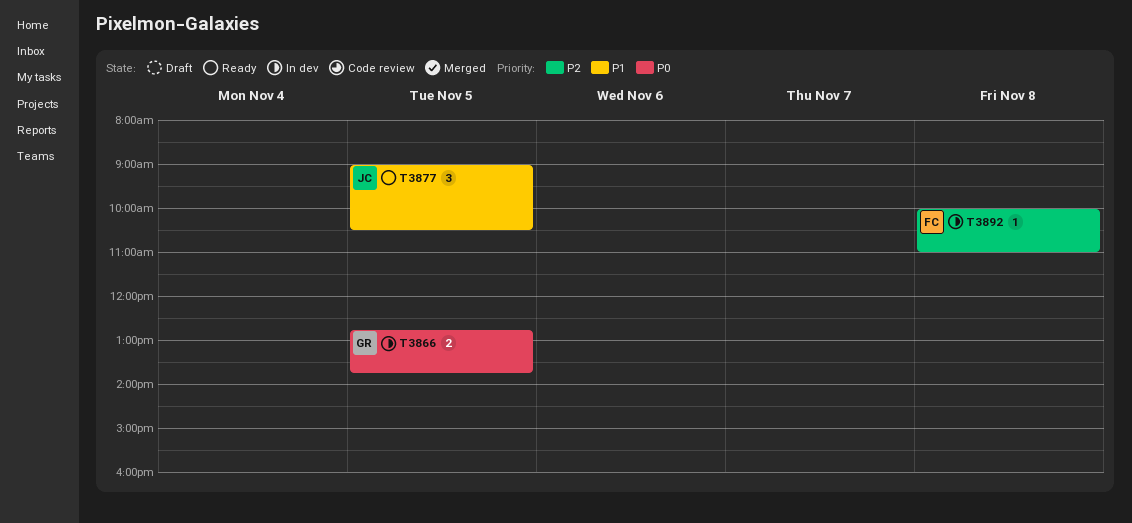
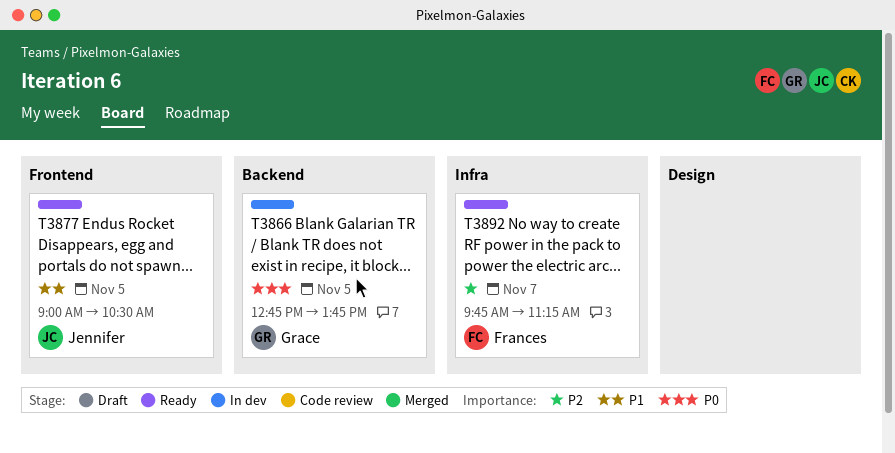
T3892, status: In dev -> Ready
T3892, day: Nov 8 -> Nov 7
T3892, begins: 10:00 -> 09:45
T3892, ends: 11:00 -> 11:15

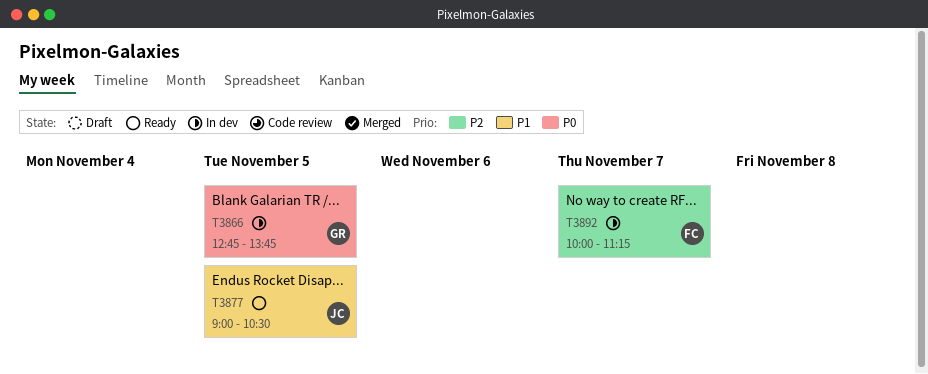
T3892, status: Ready -> In dev
T3892, begins: 09:45 -> 10:00

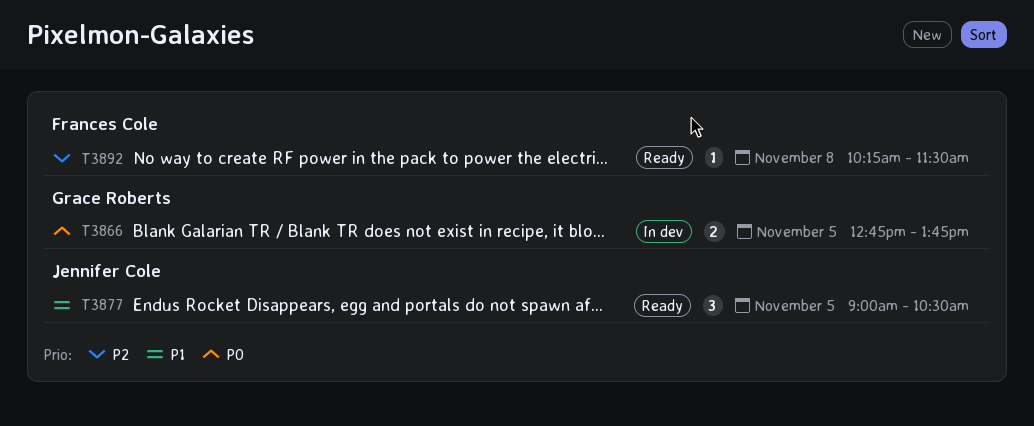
T3892, status: In dev -> Ready
T3892, day: Nov 7 -> Nov 8
T3892, begins: 10:00 -> 10:15
T3892, ends: 11:15 -> 11:30

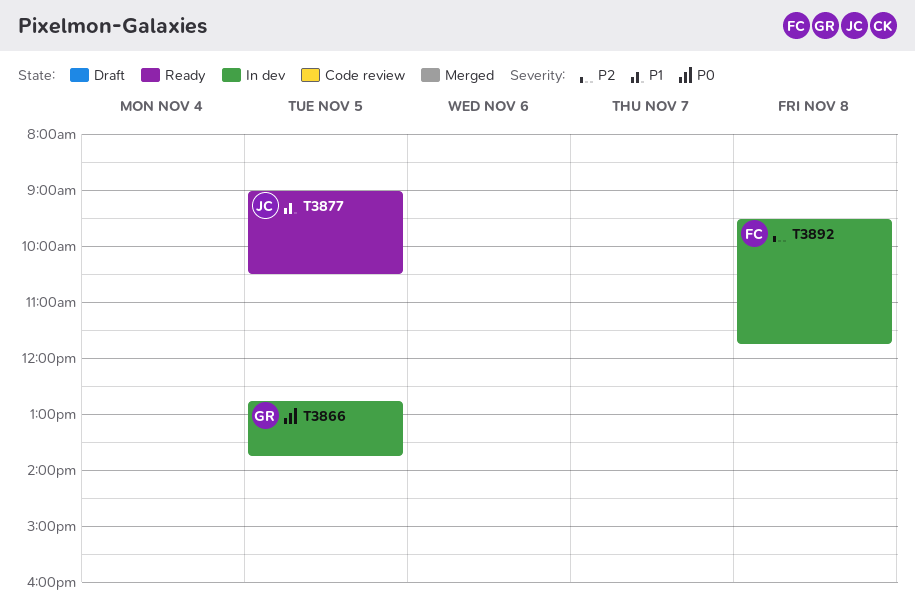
T3892, status: Ready -> In dev
T3892, begins: 10:15 -> 09:30
T3892, ends: 11:30 -> 11:45

